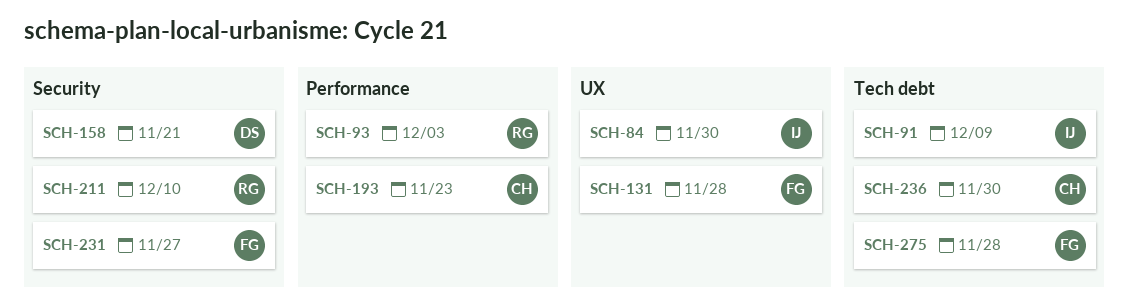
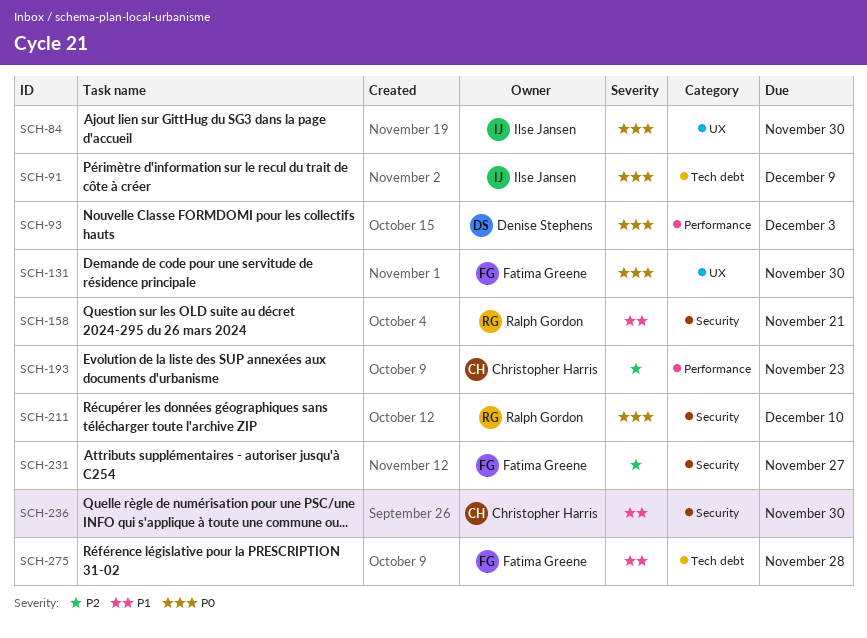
SCH-93, owner: Ralph Gordon -> Denise Stephens
SCH-131, due: Nov 28 -> Nov 30
SCH-158, owner: Denise Stephens -> Ralph Gordon
SCH-236, label: Tech debt -> Security

